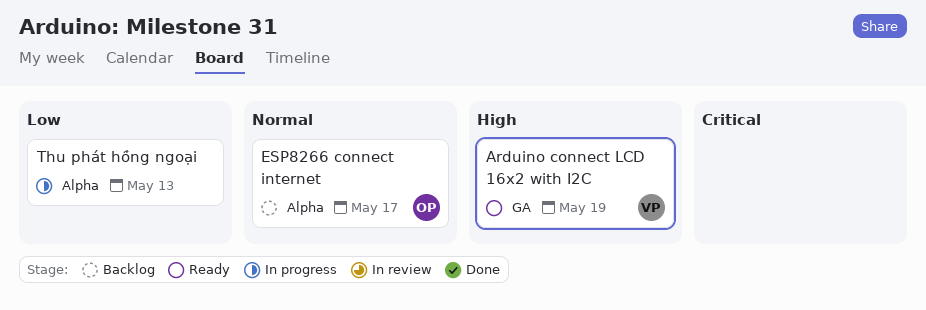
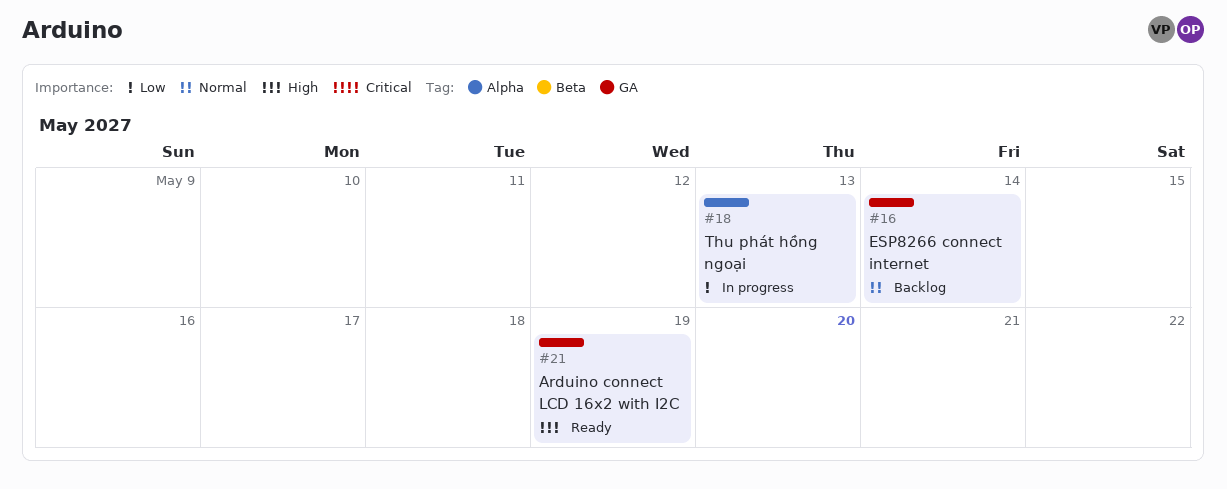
ESP8266 connect internet, label: Alpha -> GA
ESP8266 connect internet, due: May 17 -> May 14

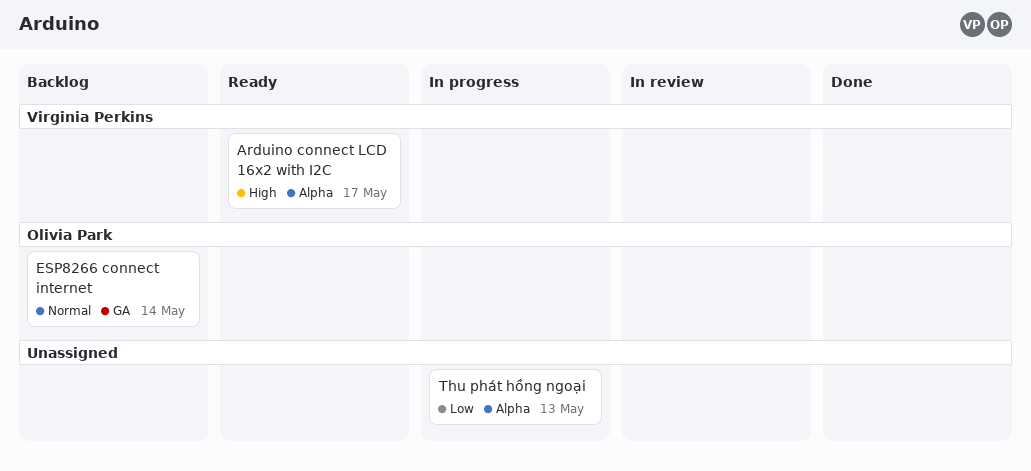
Arduino connect LCD 16x2 with I2C, label: GA -> Alpha
Arduino connect LCD 16x2 with I2C, due: May 19 -> May 17

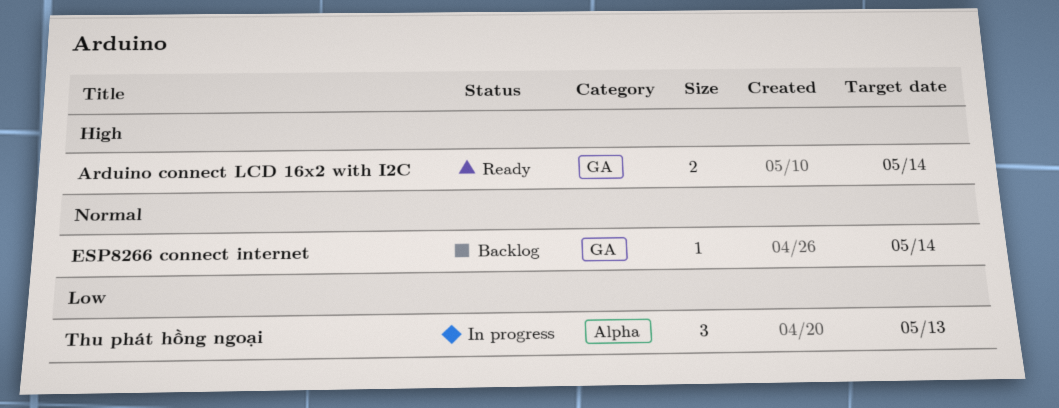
Arduino connect LCD 16x2 with I2C, label: Alpha -> GA
Arduino connect LCD 16x2 with I2C, due: May 17 -> May 14

